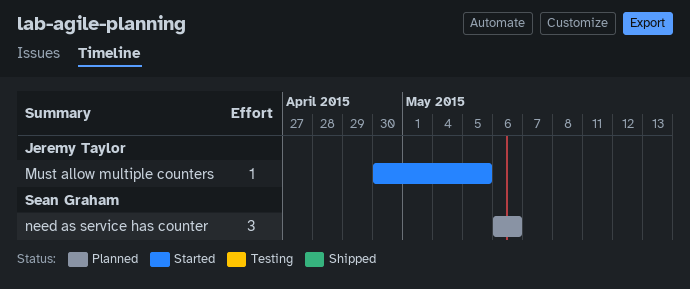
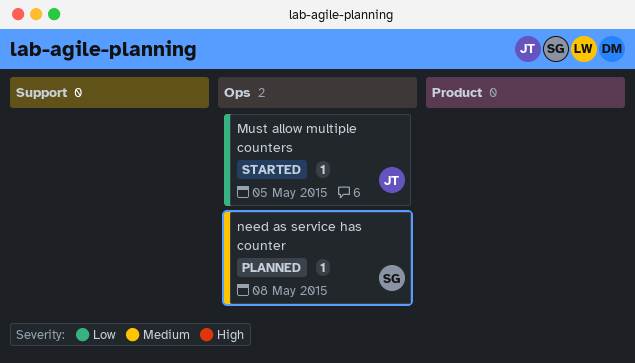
need as service has counter, estimate: 3 -> 1
need as service has counter, due: May 6 -> May 8

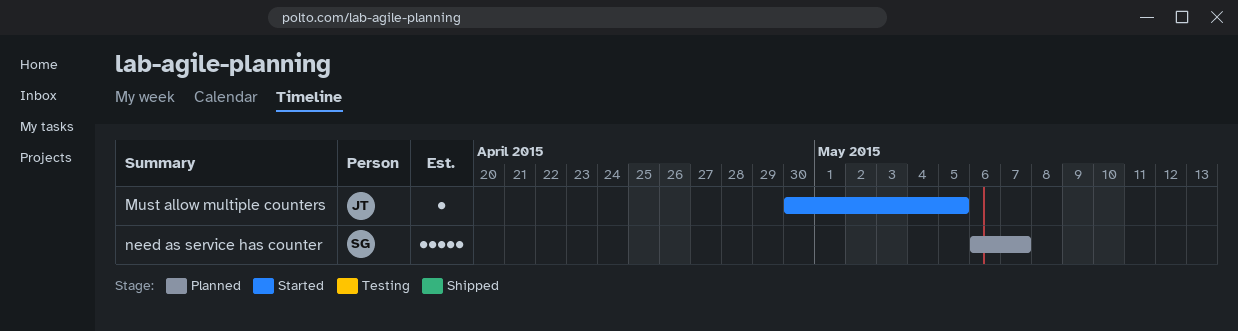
need as service has counter, estimate: 1 -> 5
need as service has counter, due: May 8 -> May 7

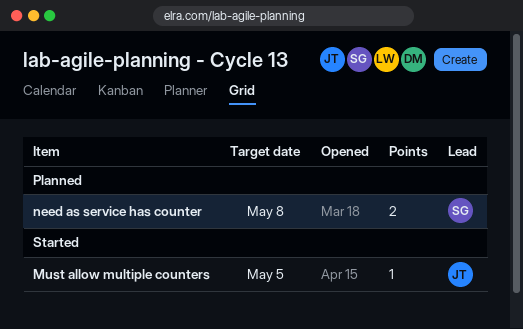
need as service has counter, estimate: 5 -> 2
need as service has counter, due: May 7 -> May 8

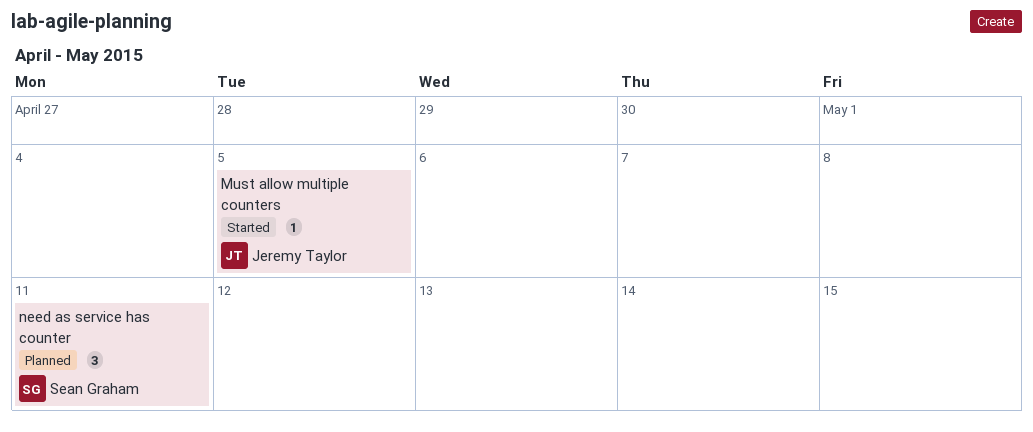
need as service has counter, estimate: 2 -> 3
need as service has counter, due: May 8 -> May 11

